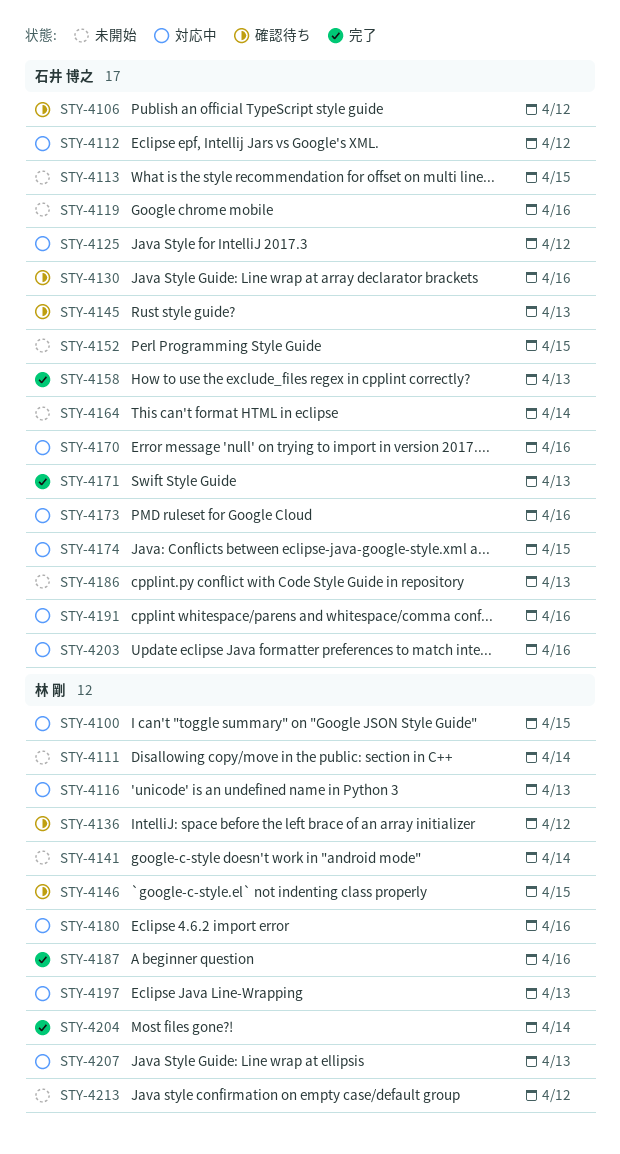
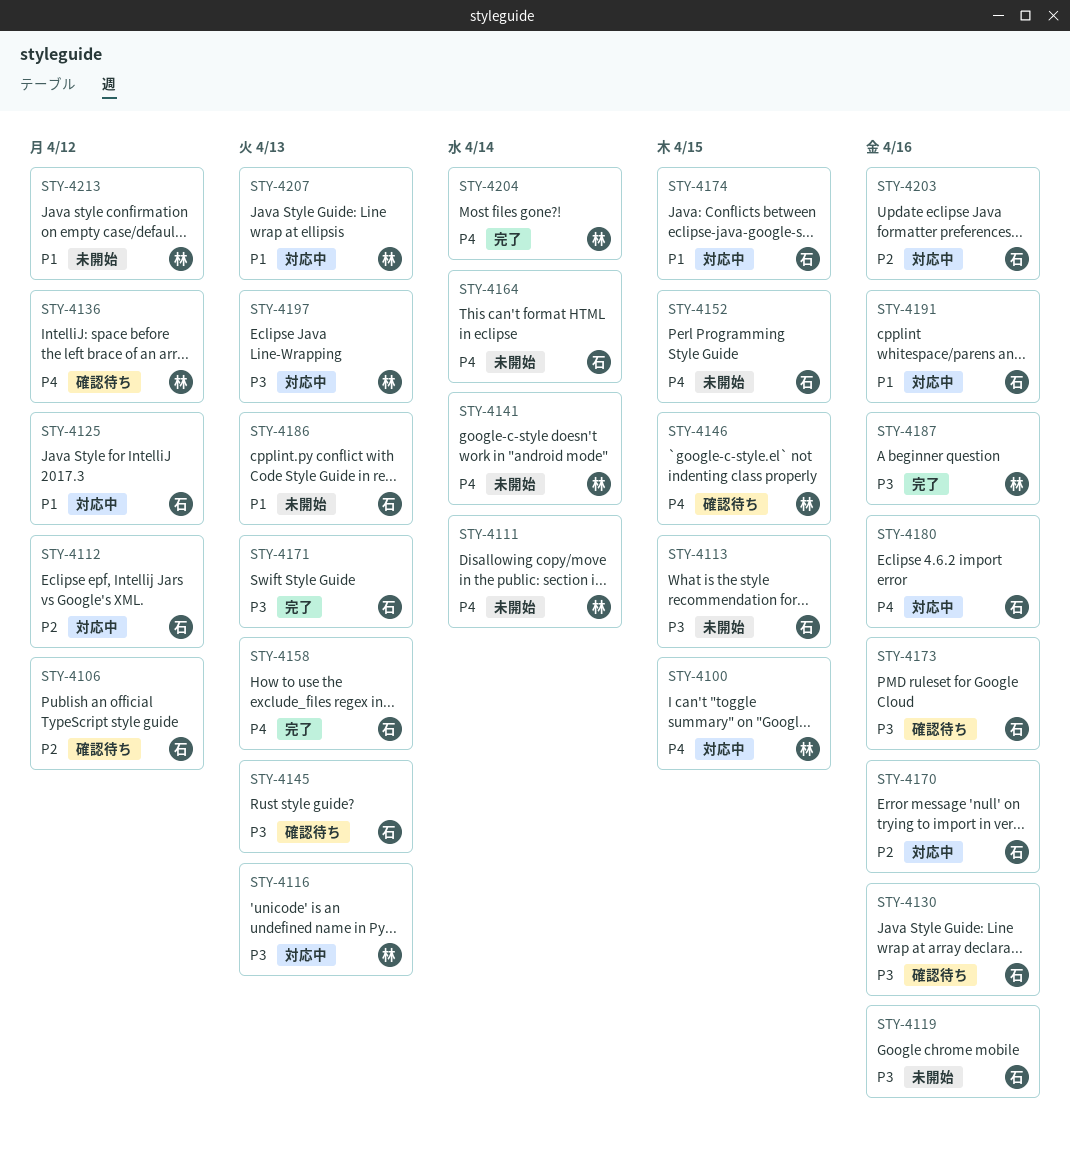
STY-4173, status: 対応中 -> 確認待ち
STY-4180, owner: 林 剛 -> 石井 博之

